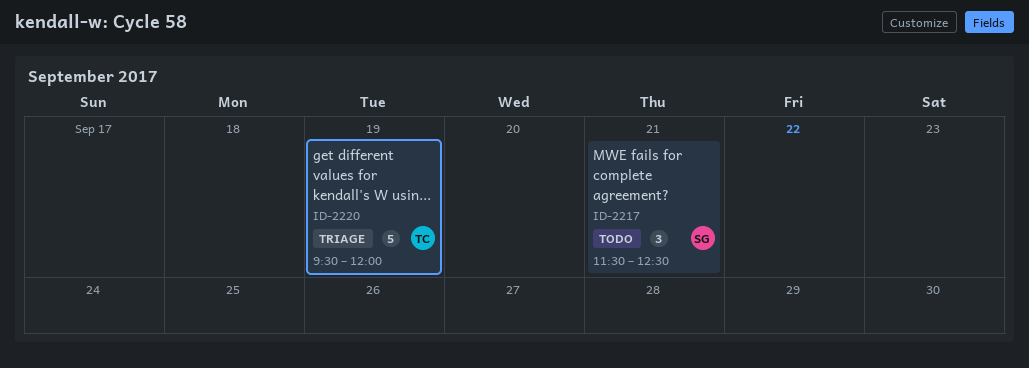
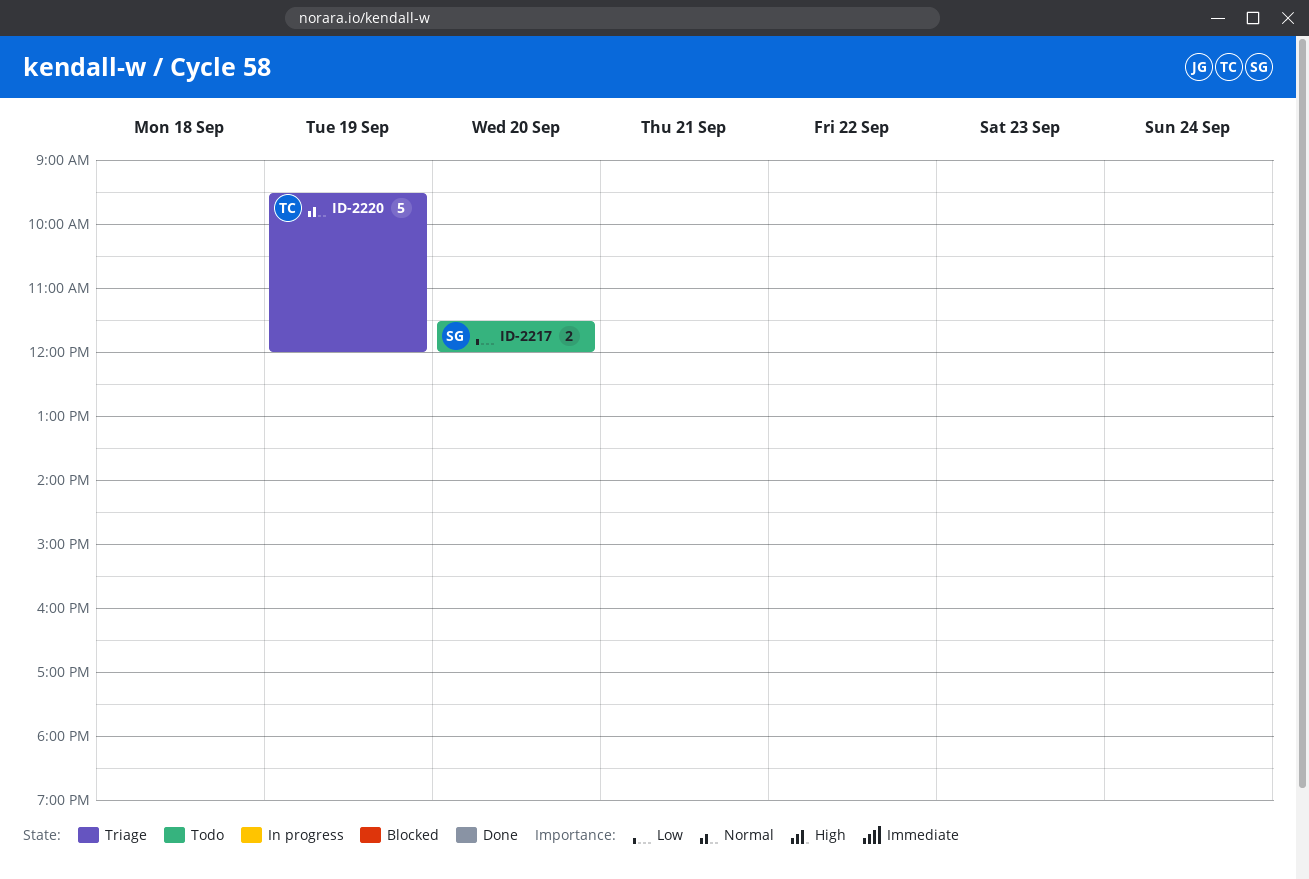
ID-2217, estimate: 3 -> 2
ID-2217, day: Sep 21 -> Sep 20
ID-2217, ends: 12:30 -> 12:00

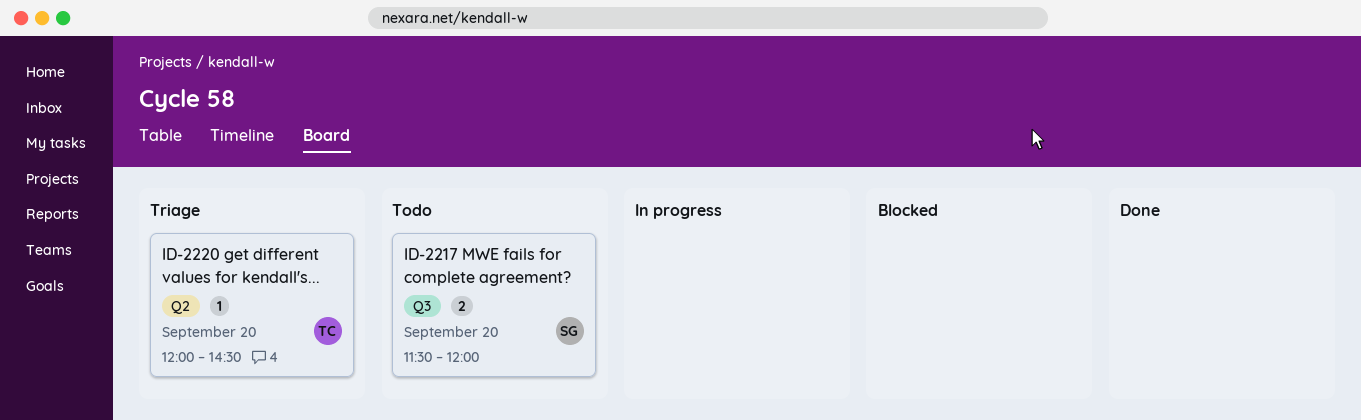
ID-2220, estimate: 5 -> 1
ID-2220, day: Sep 19 -> Sep 20
ID-2220, begins: 09:30 -> 12:00
ID-2220, ends: 12:00 -> 14:30

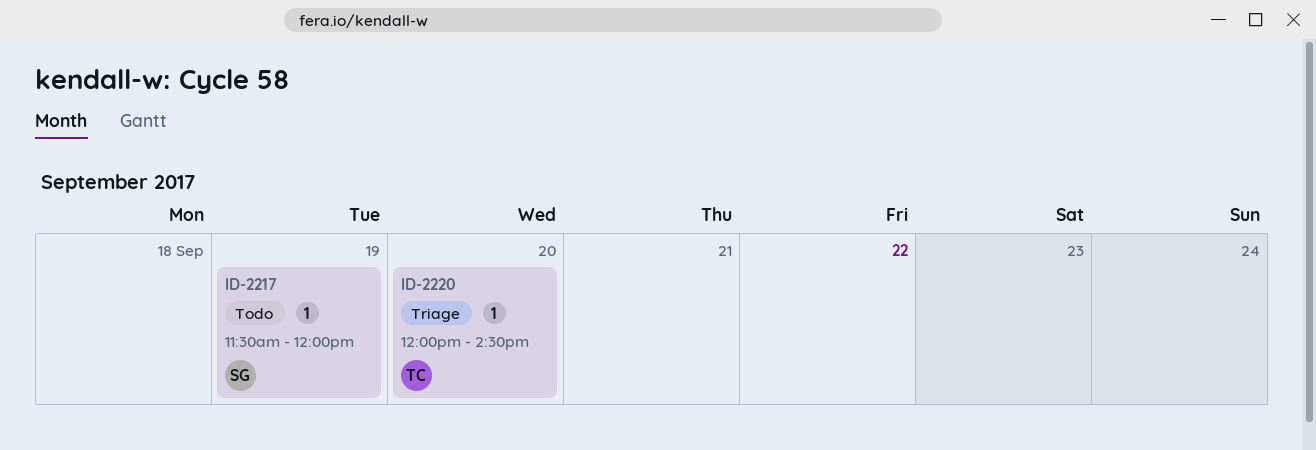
ID-2217, estimate: 2 -> 1
ID-2217, day: Sep 20 -> Sep 19

